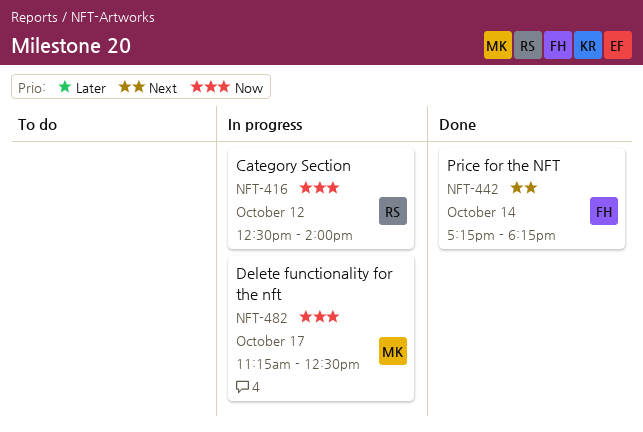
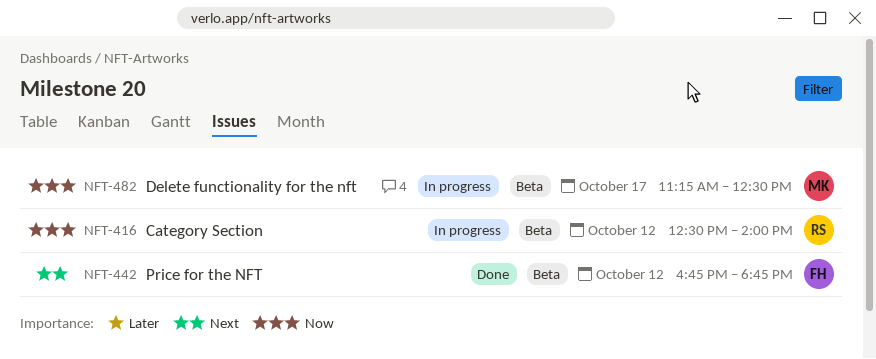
NFT-442, day: Oct 14 -> Oct 12
NFT-442, begins: 17:15 -> 16:45
NFT-442, ends: 18:15 -> 18:45

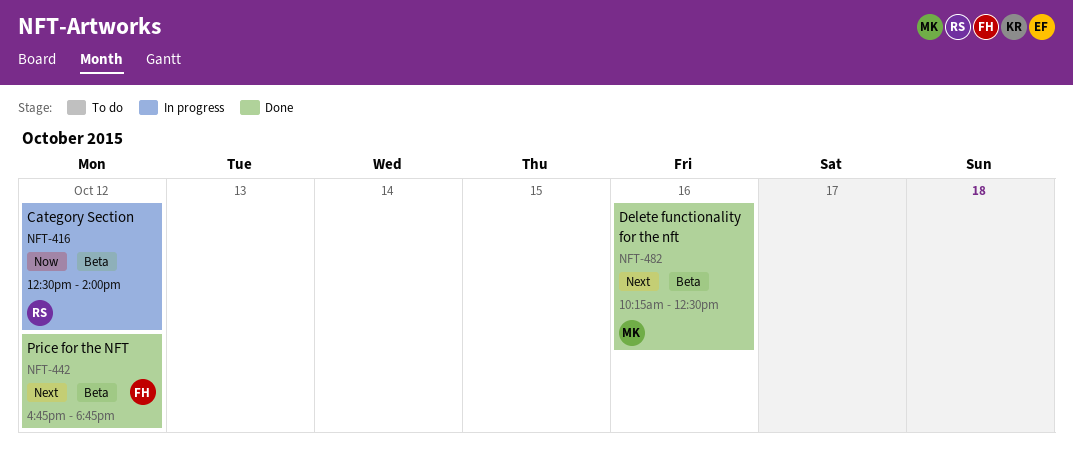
NFT-482, status: In progress -> Done
NFT-482, priority: Now -> Next
NFT-482, day: Oct 17 -> Oct 16
NFT-482, begins: 11:15 -> 10:15

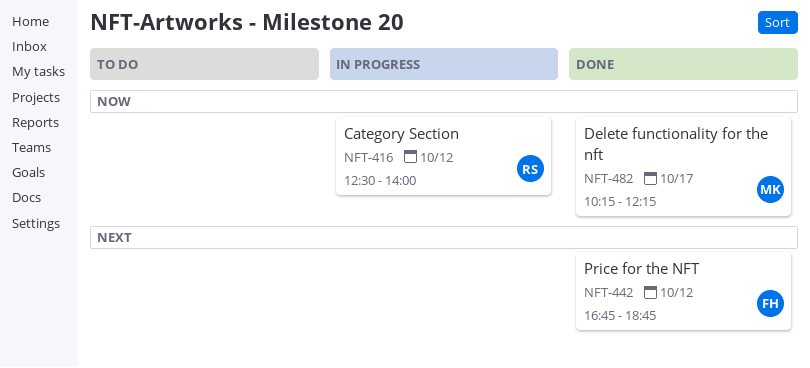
NFT-482, priority: Next -> Now
NFT-482, day: Oct 16 -> Oct 17
NFT-482, ends: 12:30 -> 12:15

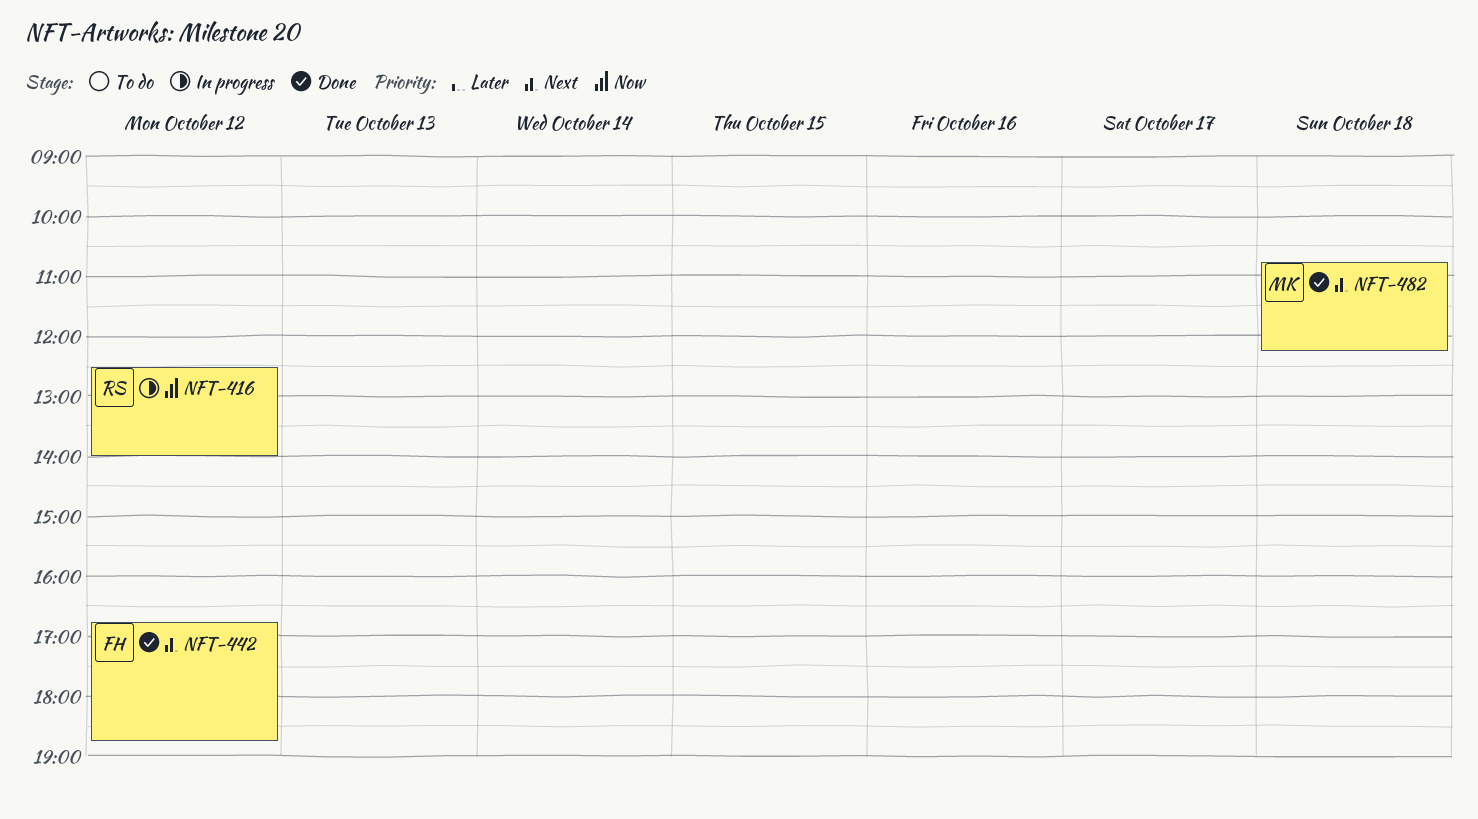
NFT-482, priority: Now -> Next
NFT-482, day: Oct 17 -> Oct 18
NFT-482, begins: 10:15 -> 10:45

